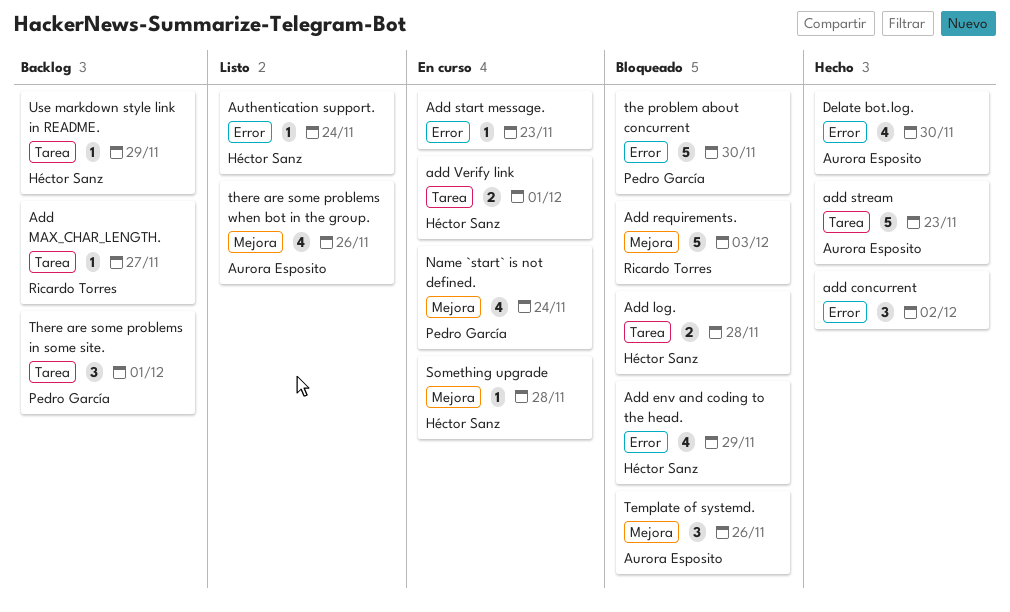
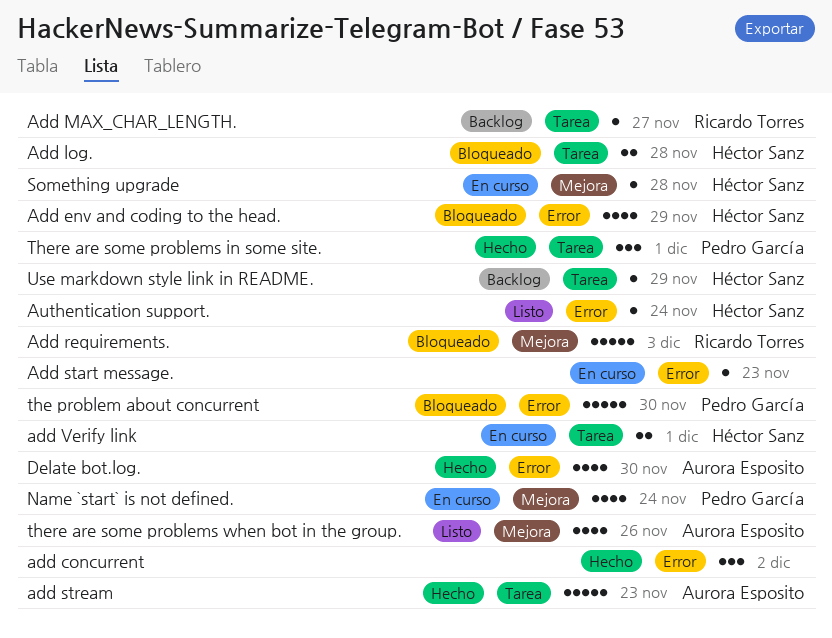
Template of systemd.: present -> none
There are some problems in some site., status: Backlog -> Hecho

